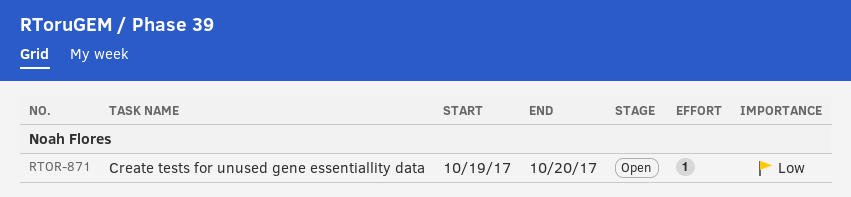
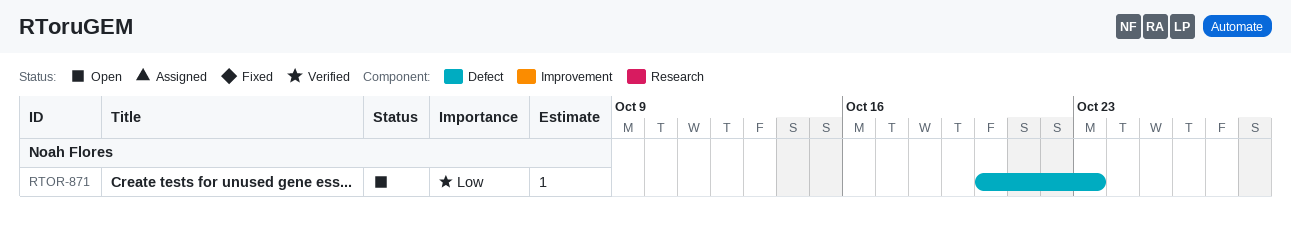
RTOR-871, start: Oct 19 -> Oct 20
RTOR-871, due: Oct 20 -> Oct 23

